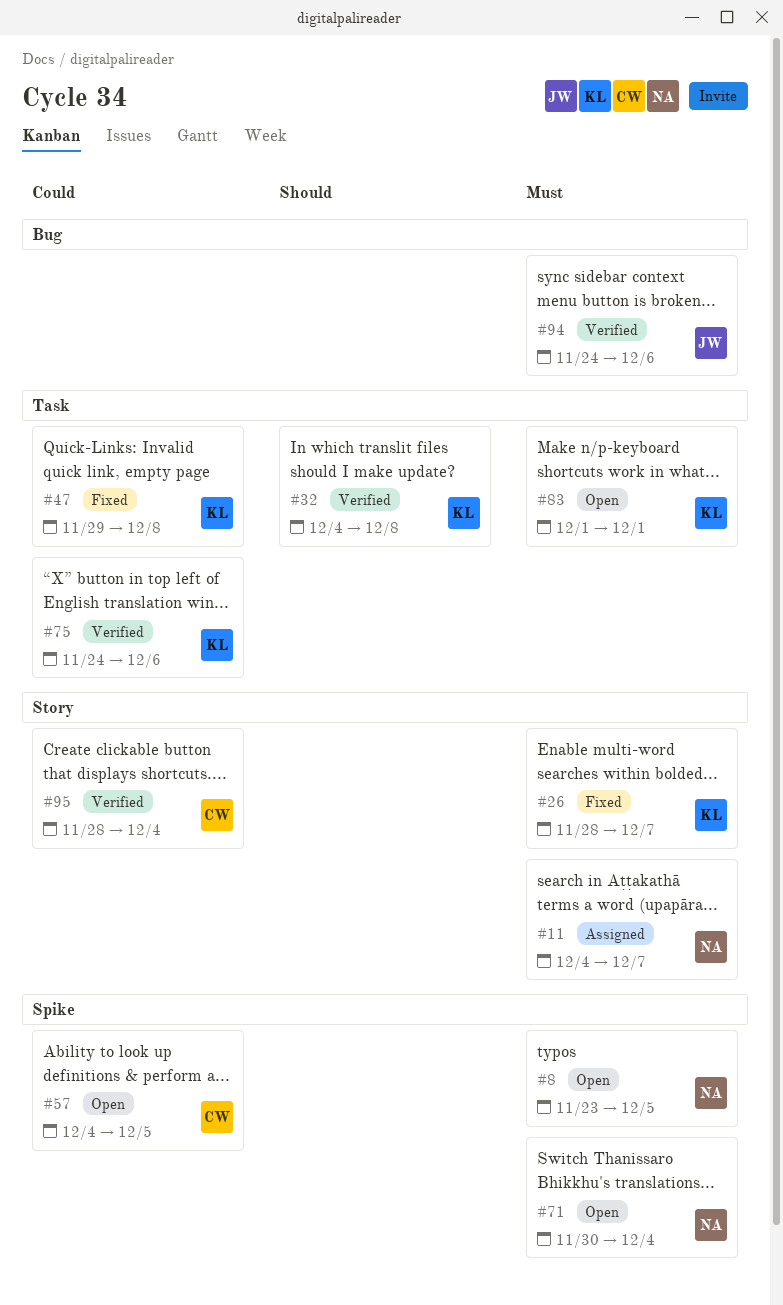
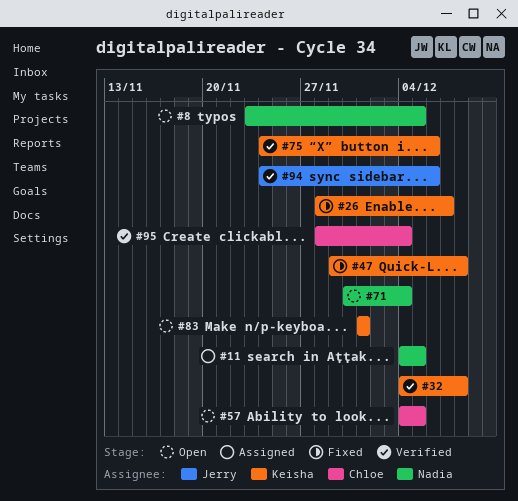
#11, due: Dec 7 -> Dec 5

